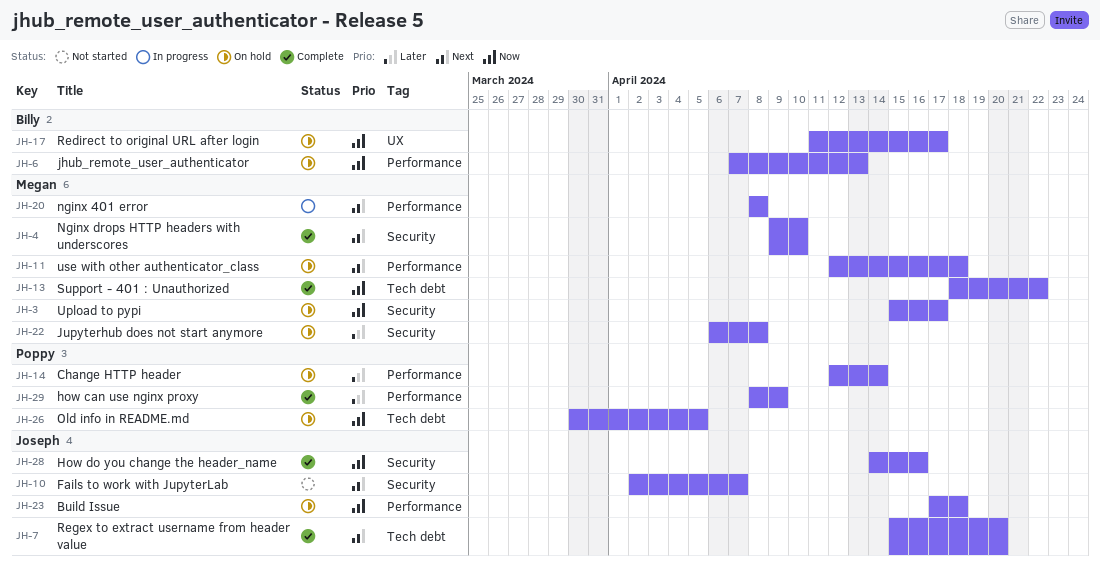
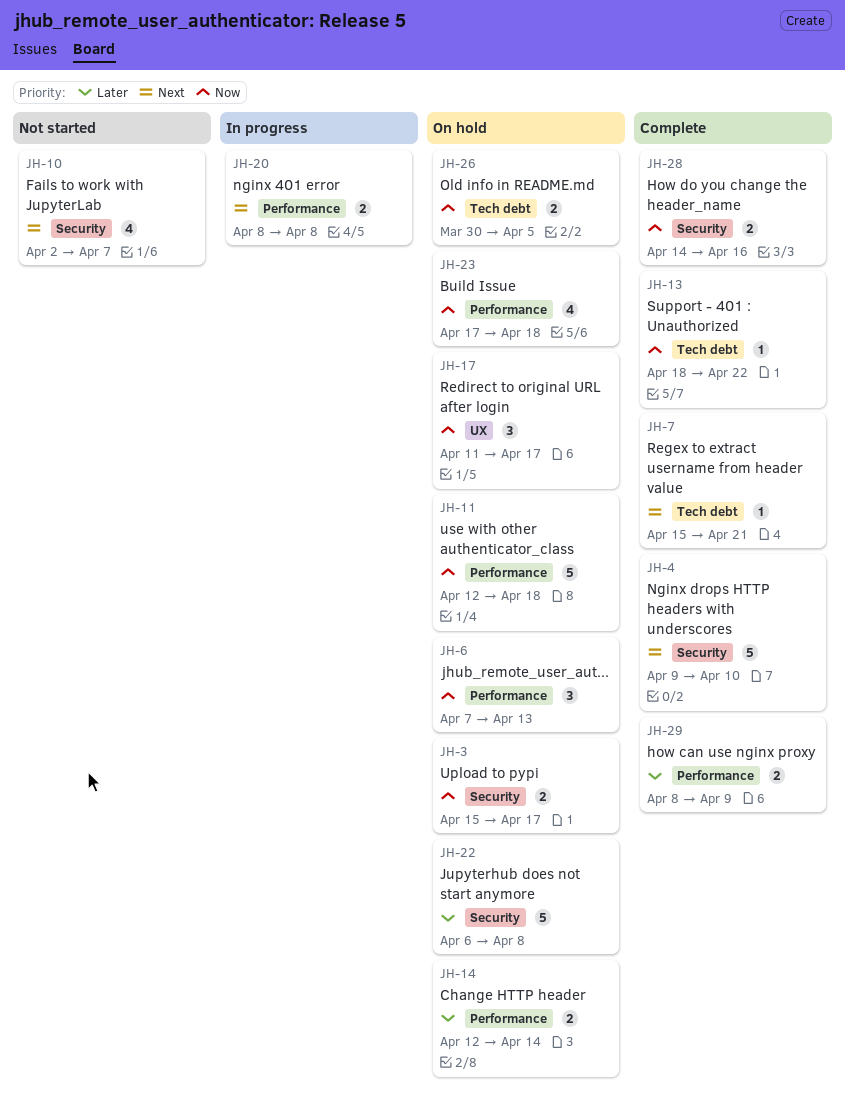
JH-7, due: Apr 20 -> Apr 21
JH-11, priority: Next -> Now

